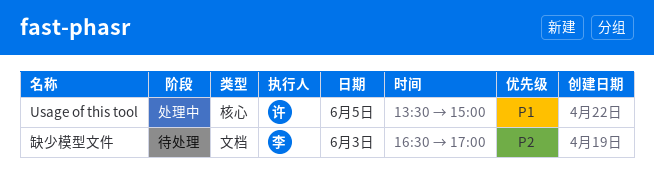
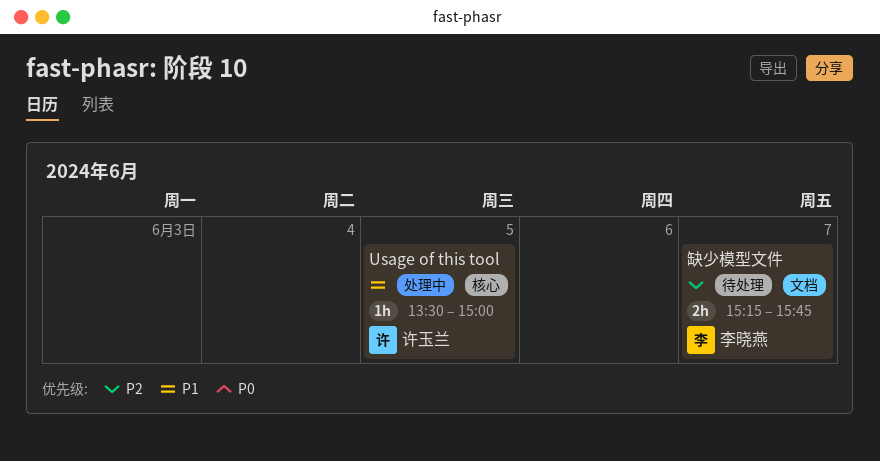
缺少模型文件, day: Jun 3 -> Jun 7
缺少模型文件, begins: 16:30 -> 15:15
缺少模型文件, ends: 17:00 -> 15:45

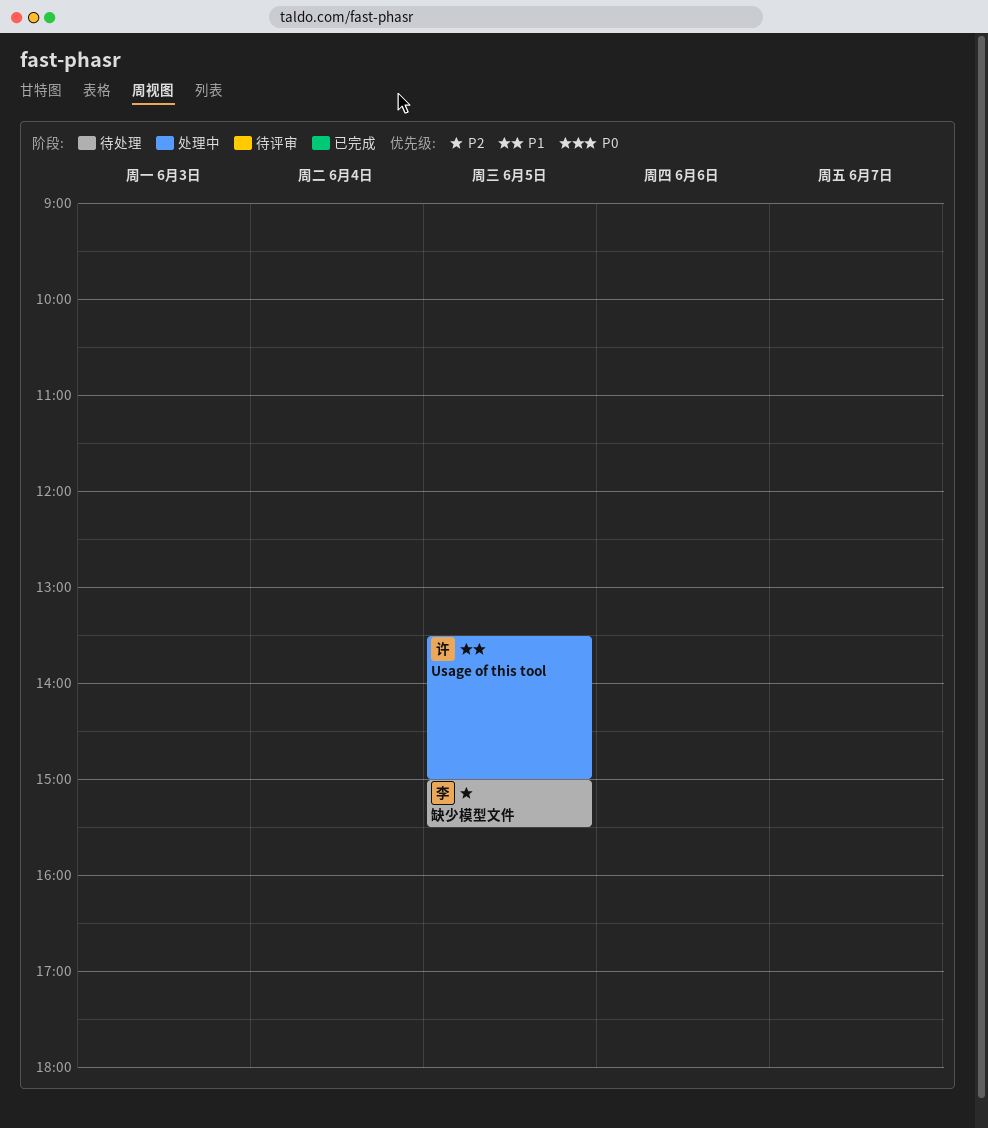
缺少模型文件, day: Jun 7 -> Jun 5
缺少模型文件, begins: 15:15 -> 15:00
缺少模型文件, ends: 15:45 -> 15:30

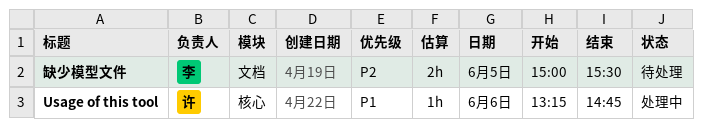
Usage of this tool, day: Jun 5 -> Jun 6
Usage of this tool, begins: 13:30 -> 13:15
Usage of this tool, ends: 15:00 -> 14:45

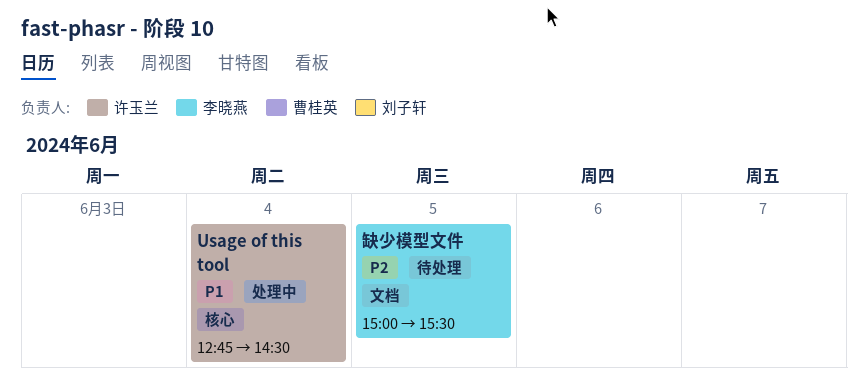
Usage of this tool, day: Jun 6 -> Jun 4
Usage of this tool, begins: 13:15 -> 12:45
Usage of this tool, ends: 14:45 -> 14:30

